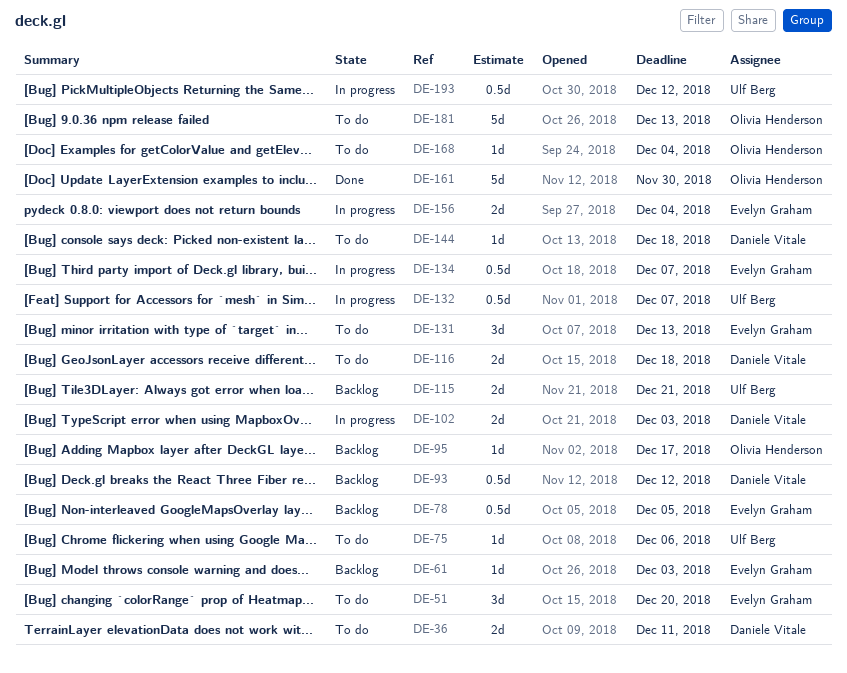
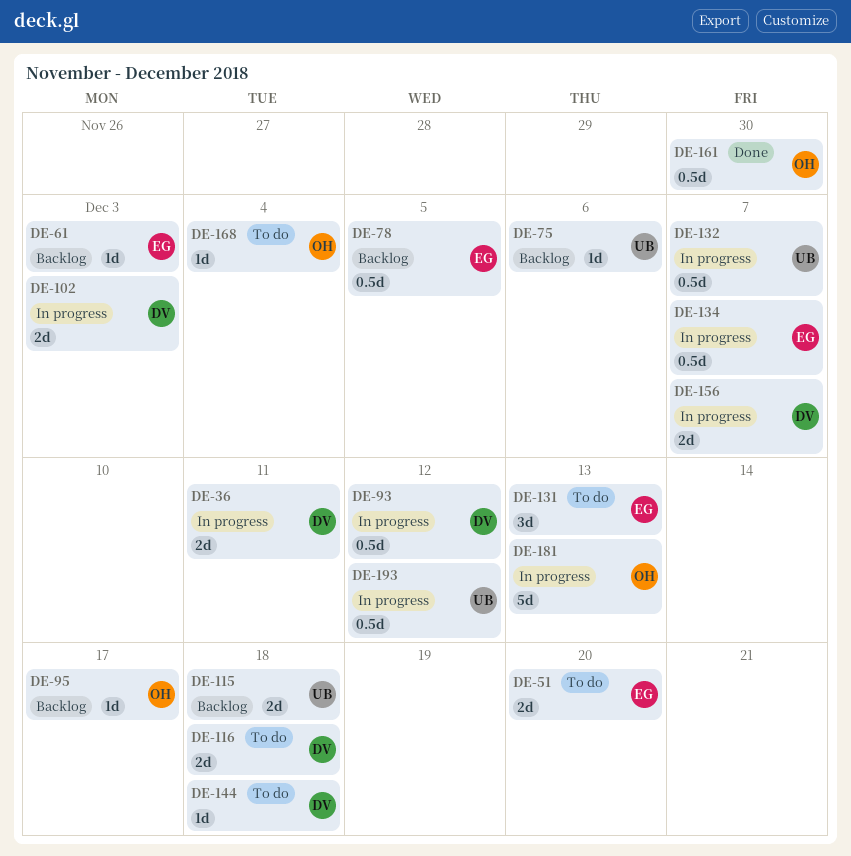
DE-36, status: To do -> In progress
DE-51, estimate: 3d -> 2d
DE-75, status: To do -> Backlog
DE-93, status: Backlog -> In progress
DE-115, due: Dec 21 -> Dec 18
DE-156, owner: Evelyn Graham -> Daniele Vitale
DE-156, due: Dec 4 -> Dec 7
DE-161, estimate: 5d -> 0.5d
DE-181, status: To do -> In progress

